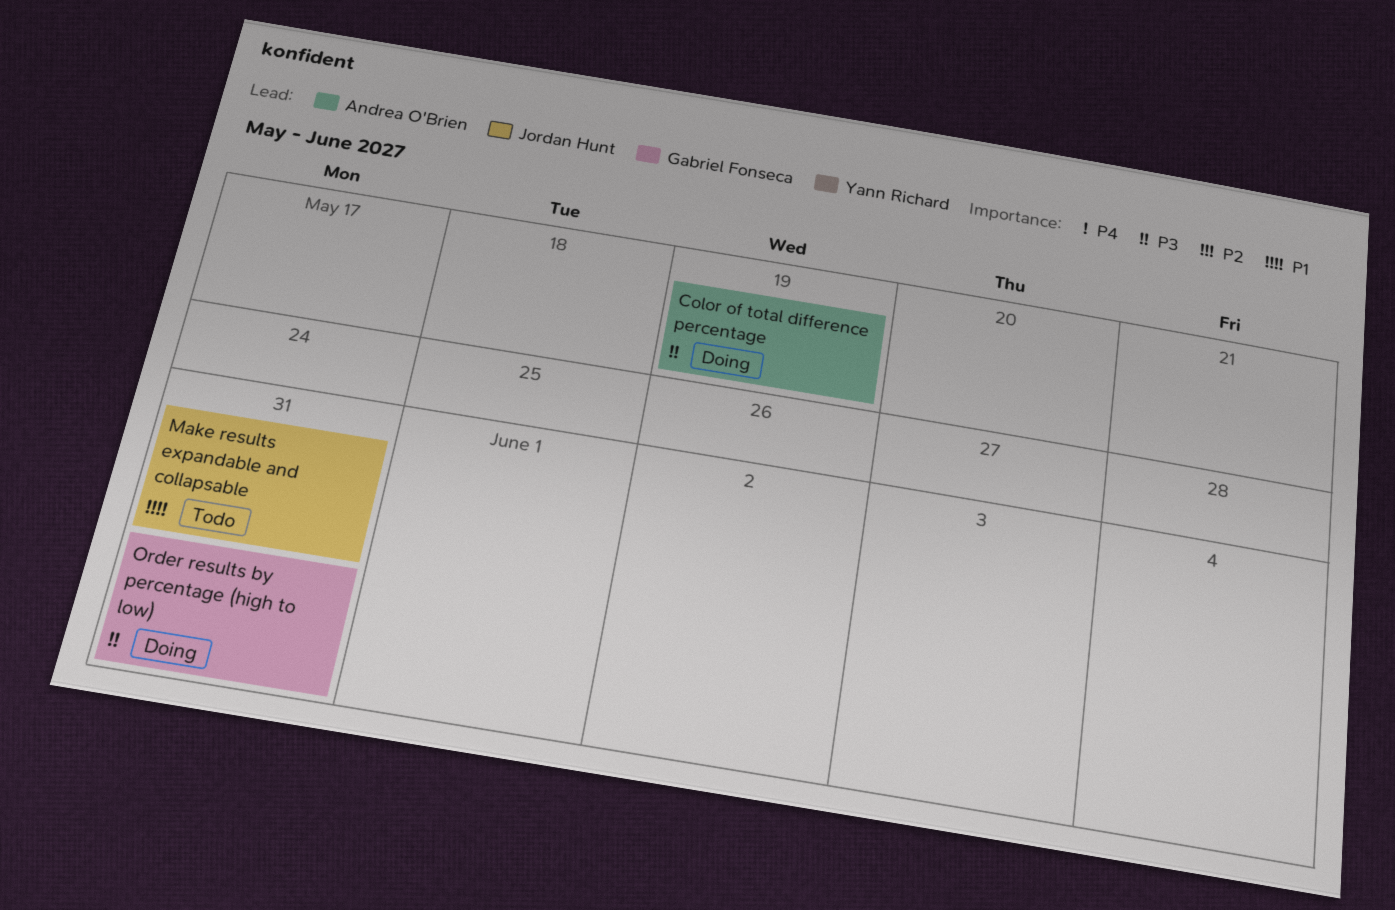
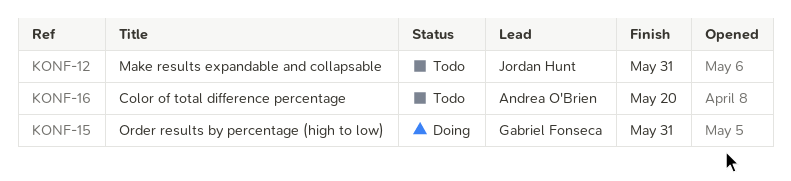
Color of total difference percentage, status: Doing -> Todo
Color of total difference percentage, due: May 19 -> May 20

